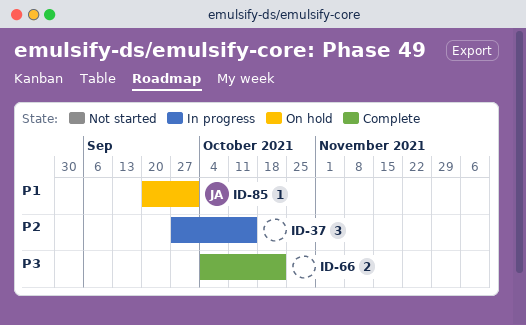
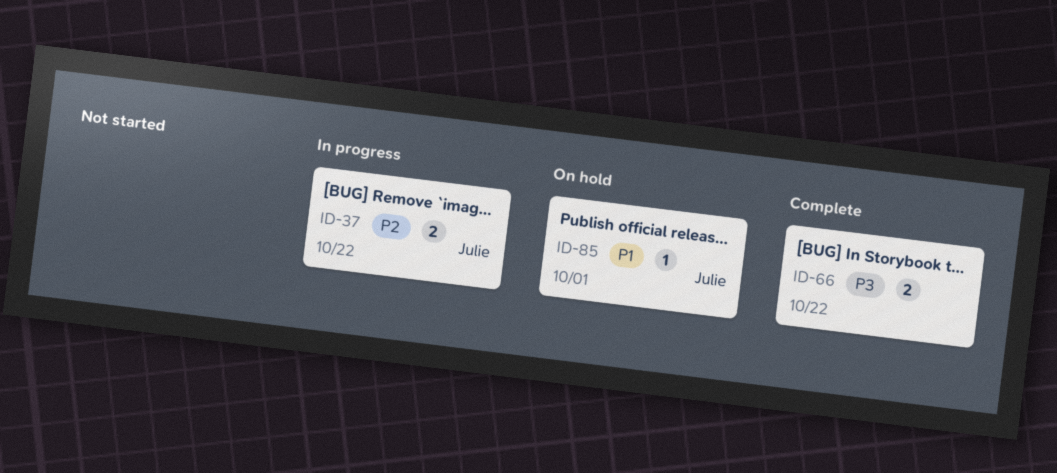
ID-37, owner: none -> Julie
ID-37, estimate: 3 -> 2
ID-37, due: Oct 15 -> Oct 22

